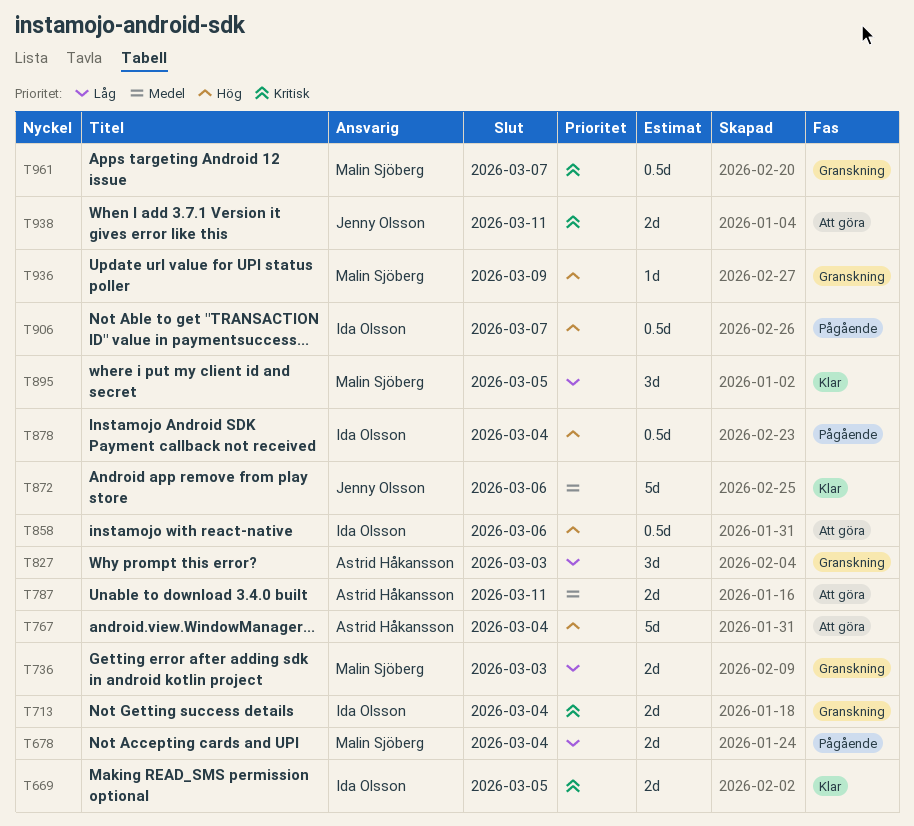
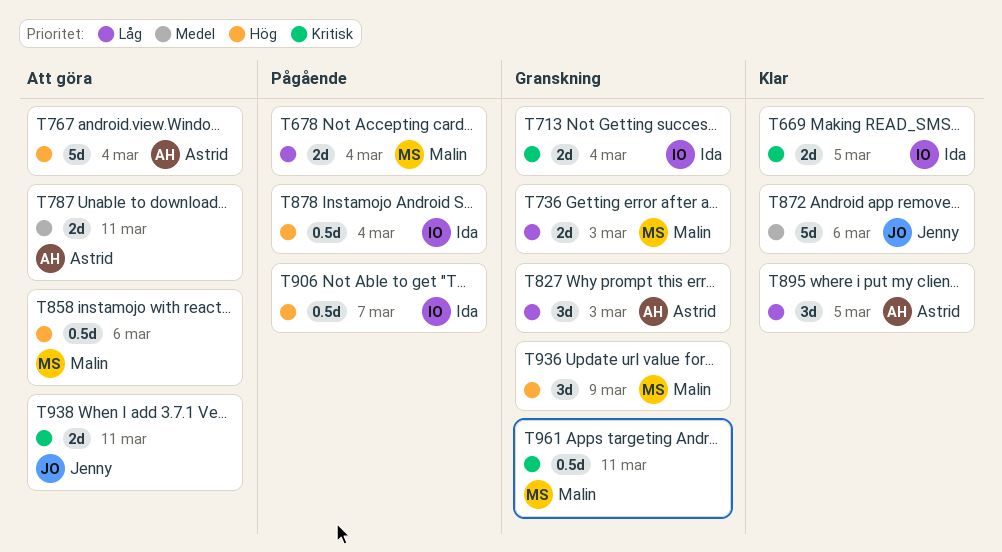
T858, owner: Ida Olsson -> Malin Sjöberg
T895, owner: Malin Sjöberg -> Astrid Håkansson
T936, estimate: 1d -> 3d
T961, due: Mar 7 -> Mar 11

